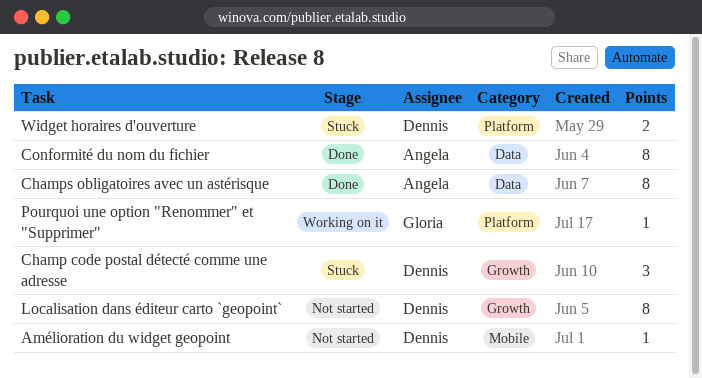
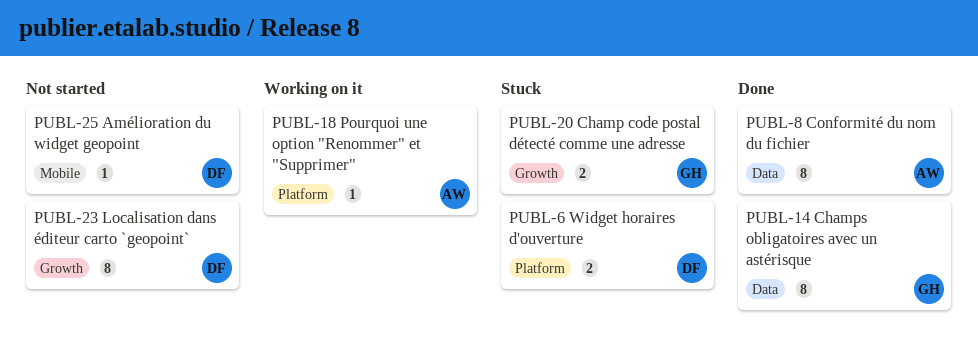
Champ code postal détecté comme une adresse, owner: Dennis -> Gloria
Champ code postal détecté comme une adresse, estimate: 3 -> 2
Champs obligatoires avec un astérisque, owner: Angela -> Gloria
Pourquoi une option "Renommer" et "Supprimer", owner: Gloria -> Angela

